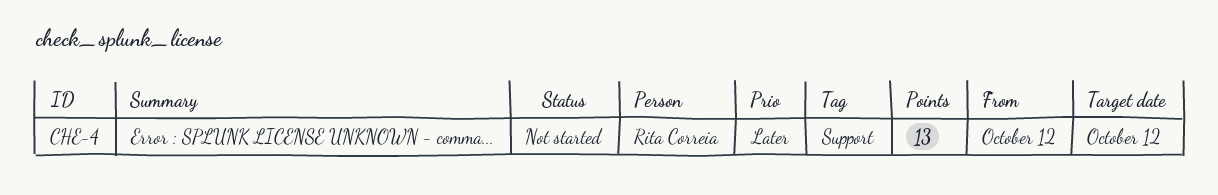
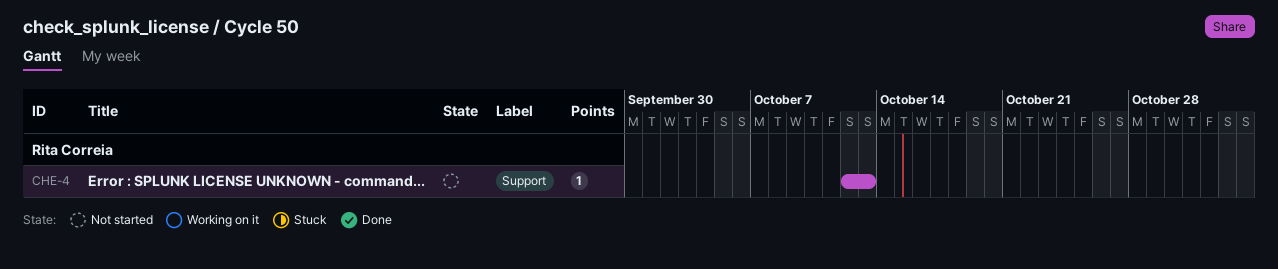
CHE-4, estimate: 13 -> 1
CHE-4, due: Oct 12 -> Oct 13

